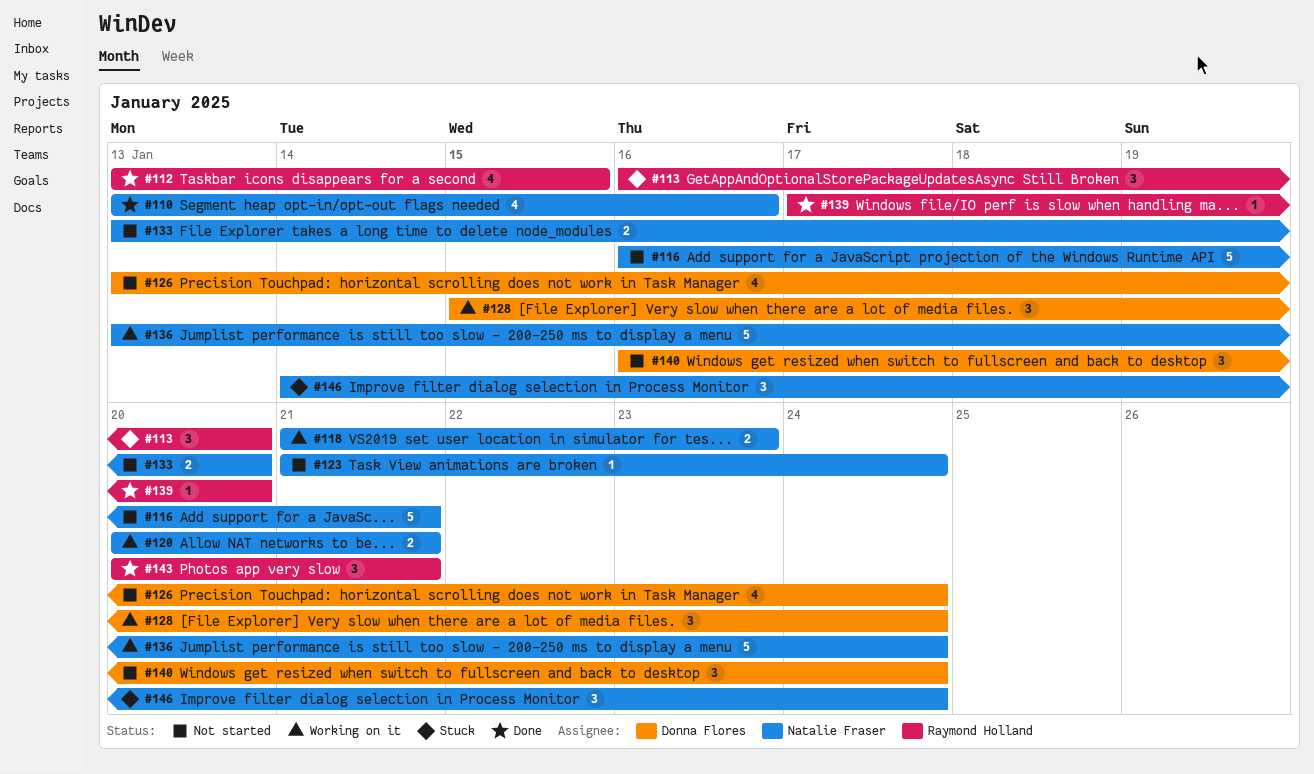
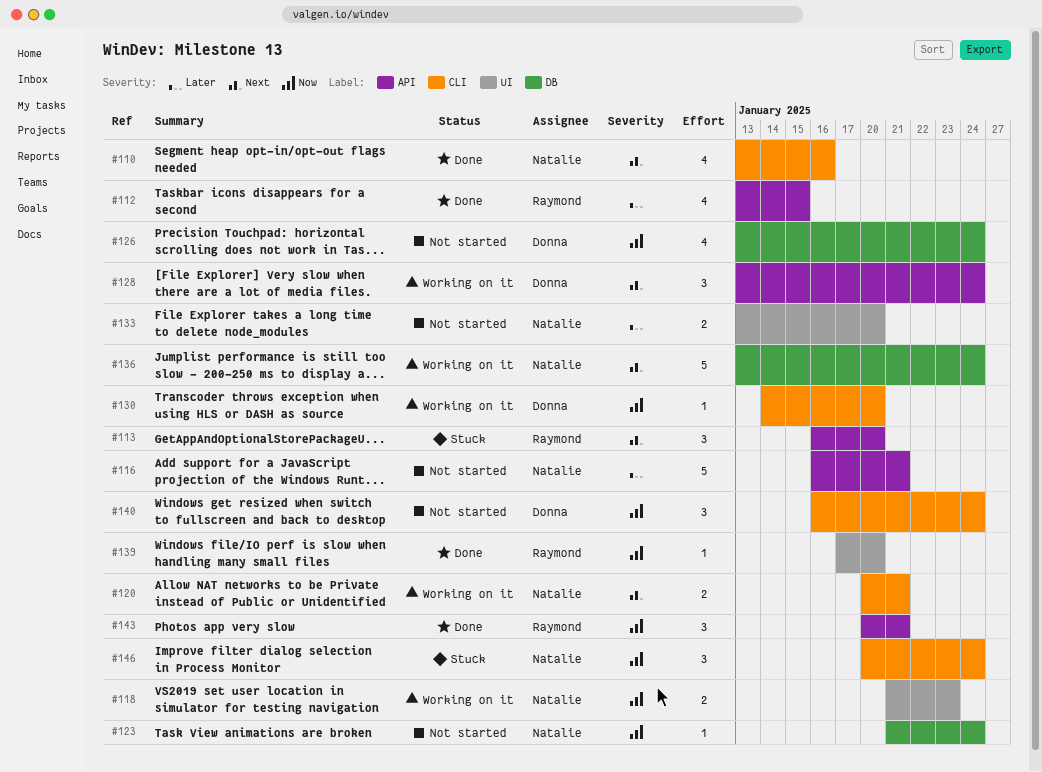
#128, start: Jan 15 -> Jan 13
#130: none -> present
#146, start: Jan 14 -> Jan 20

